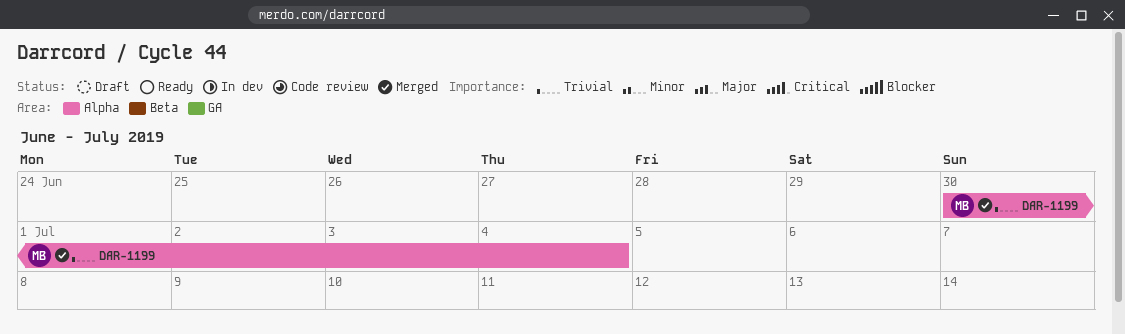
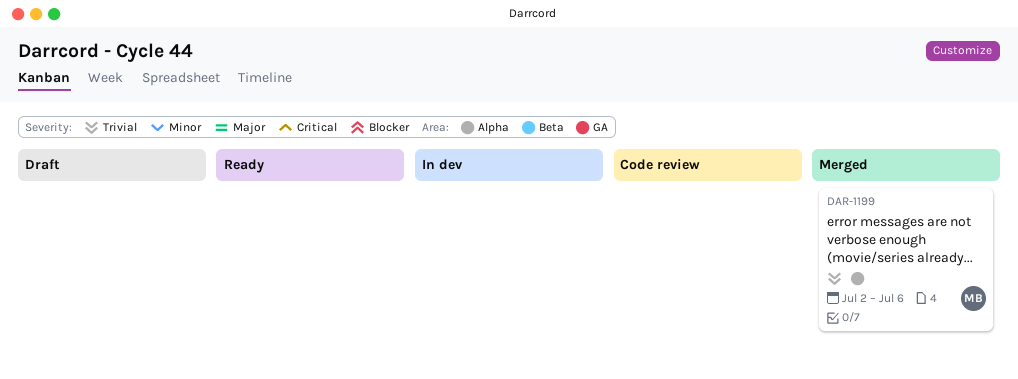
DAR-1199, start: Jun 30 -> Jul 2
DAR-1199, due: Jul 4 -> Jul 6

